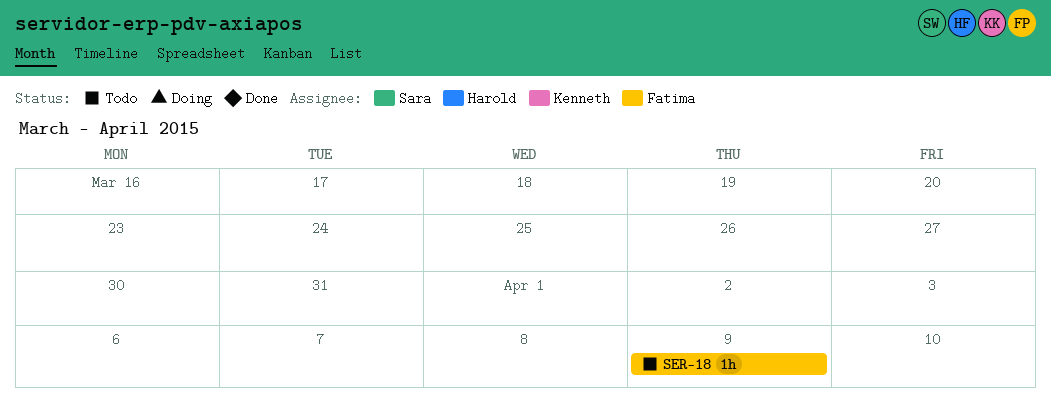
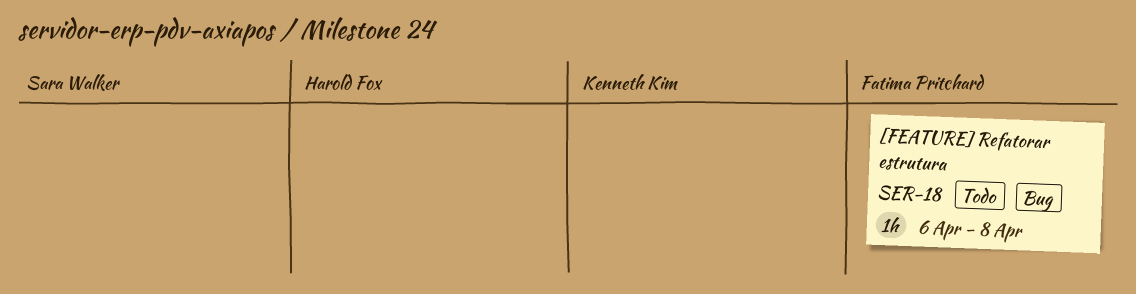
SER-18, start: Apr 9 -> Apr 6
SER-18, due: Apr 9 -> Apr 8

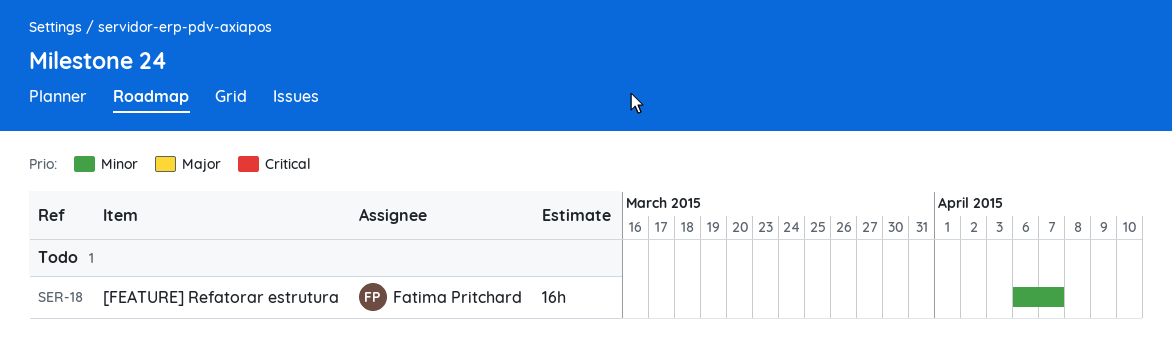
SER-18, estimate: 1h -> 16h
SER-18, due: Apr 8 -> Apr 7

